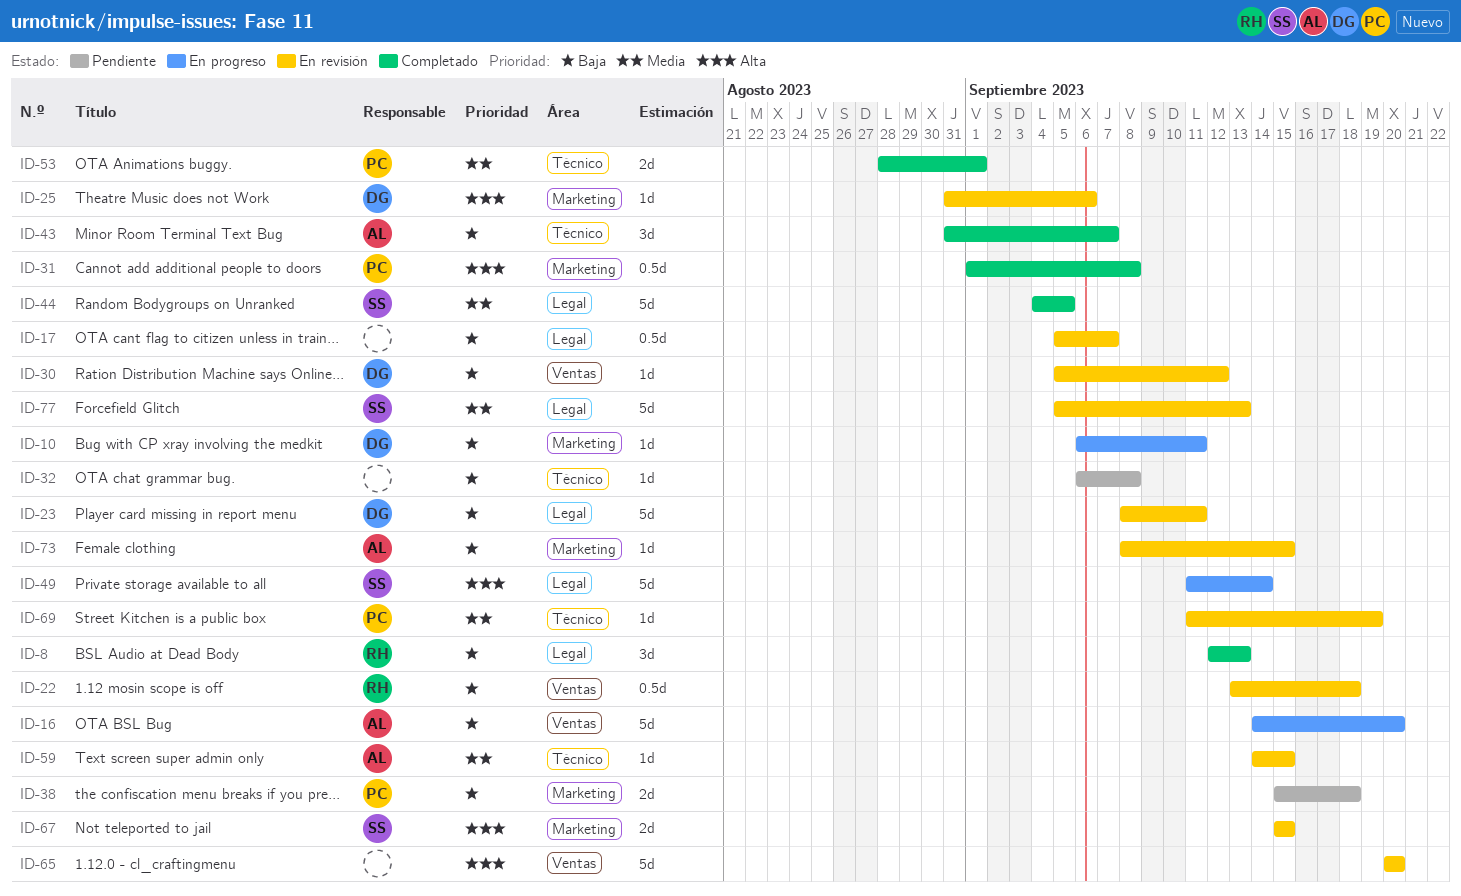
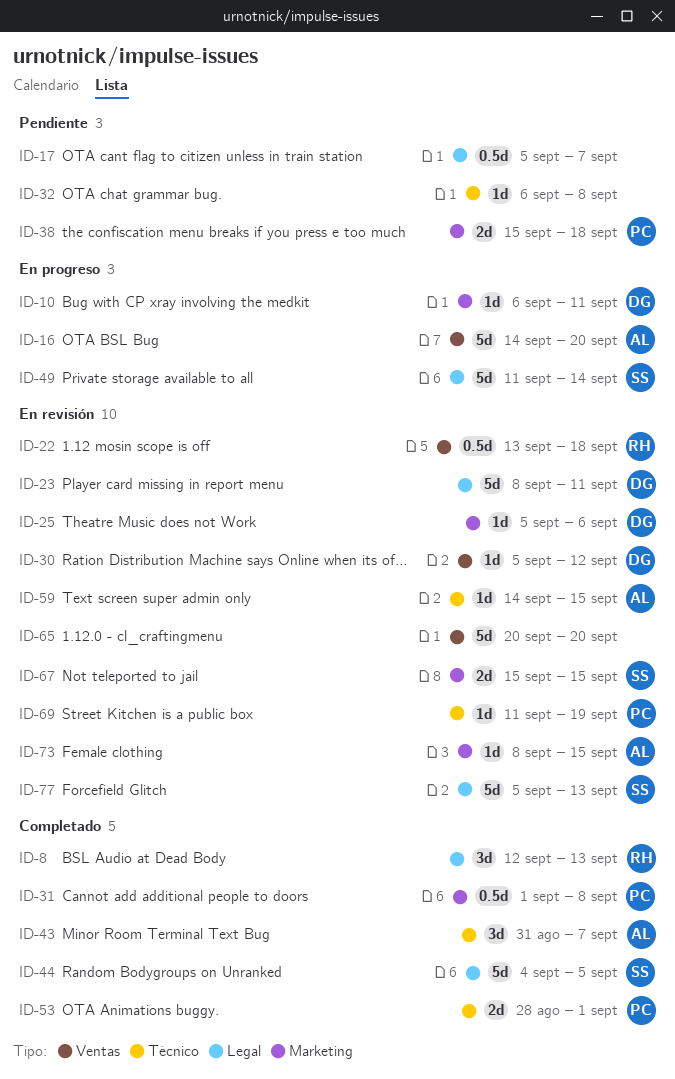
ID-17, status: En revisión -> Pendiente
ID-25, start: Aug 31 -> Sep 5

